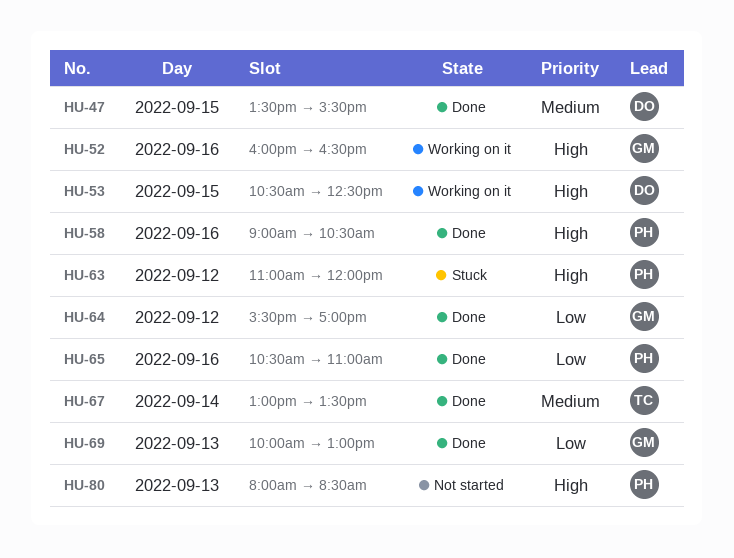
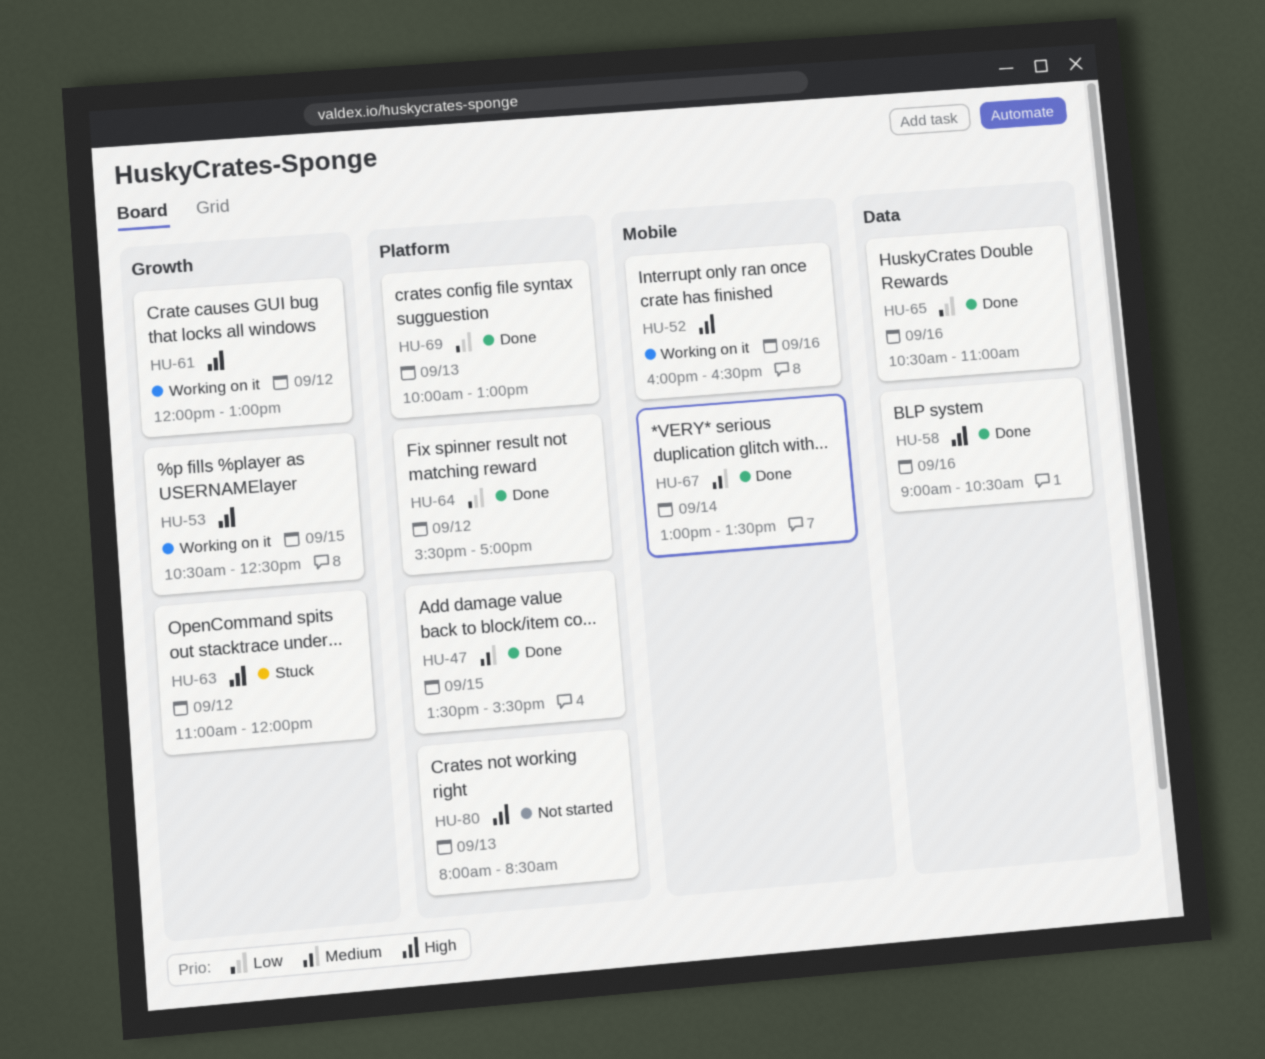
HU-61: none -> present

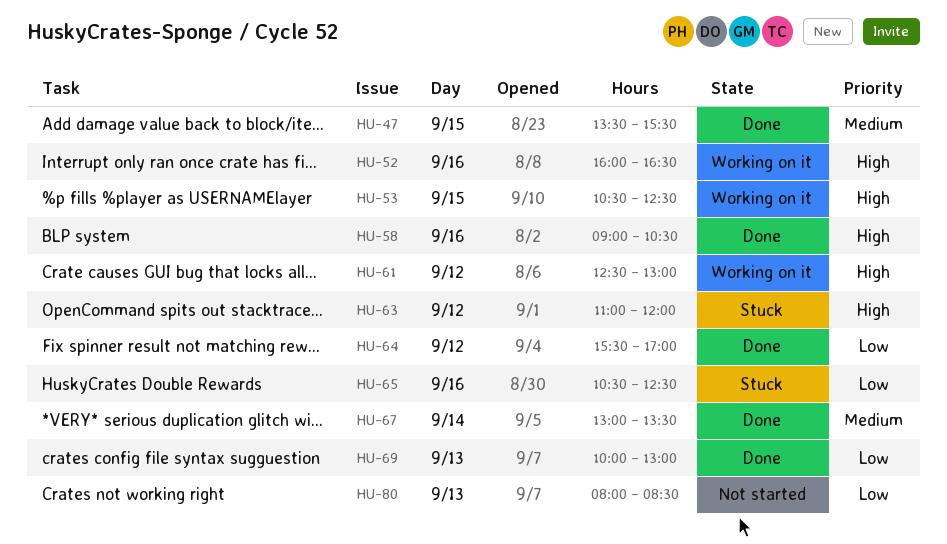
HU-61, begins: 12:00 -> 12:30
HU-65, status: Done -> Stuck
HU-65, ends: 11:00 -> 12:30
HU-80, priority: High -> Low

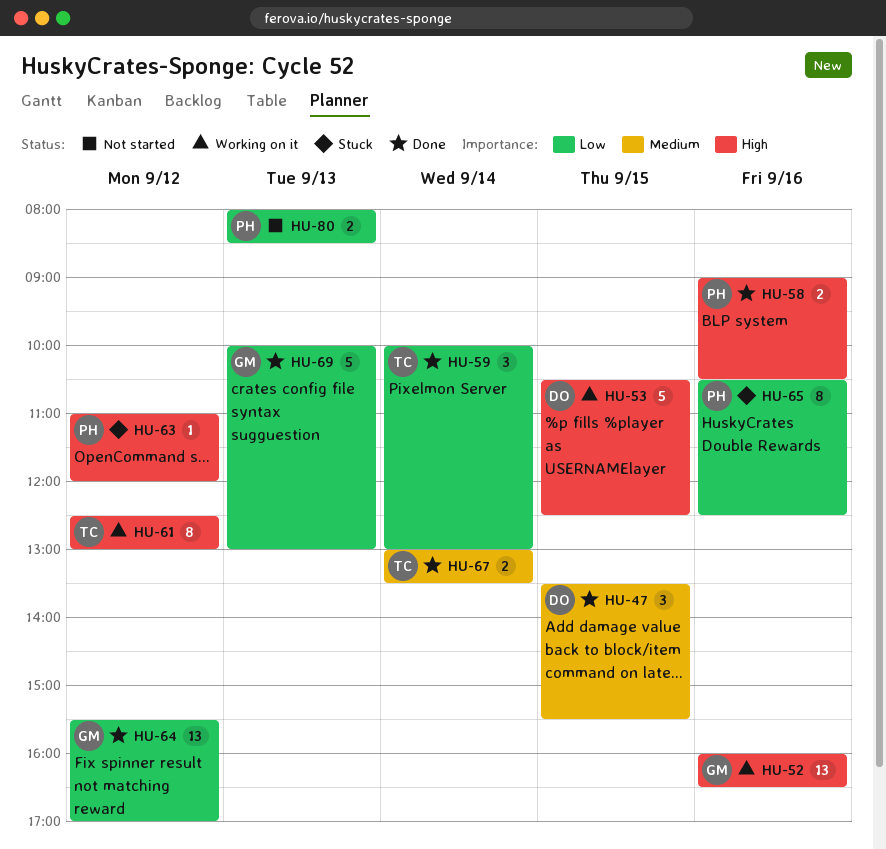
HU-59: none -> present

